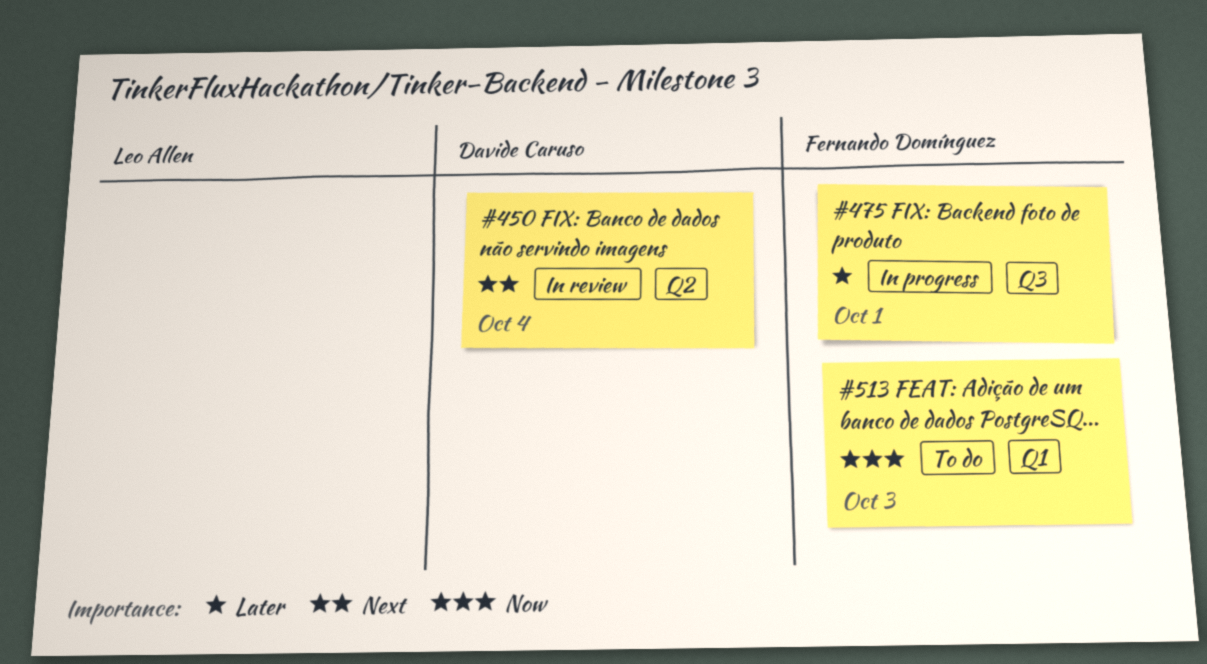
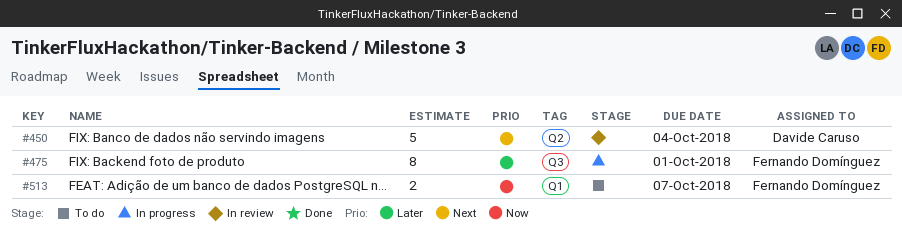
#513, due: Oct 3 -> Oct 7

